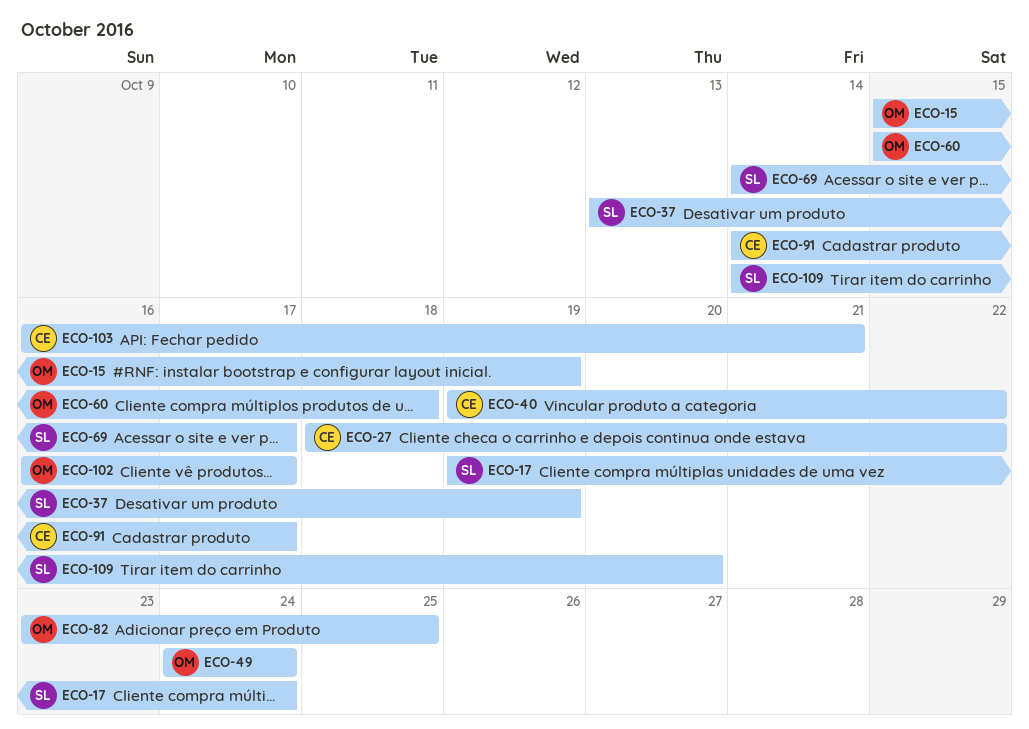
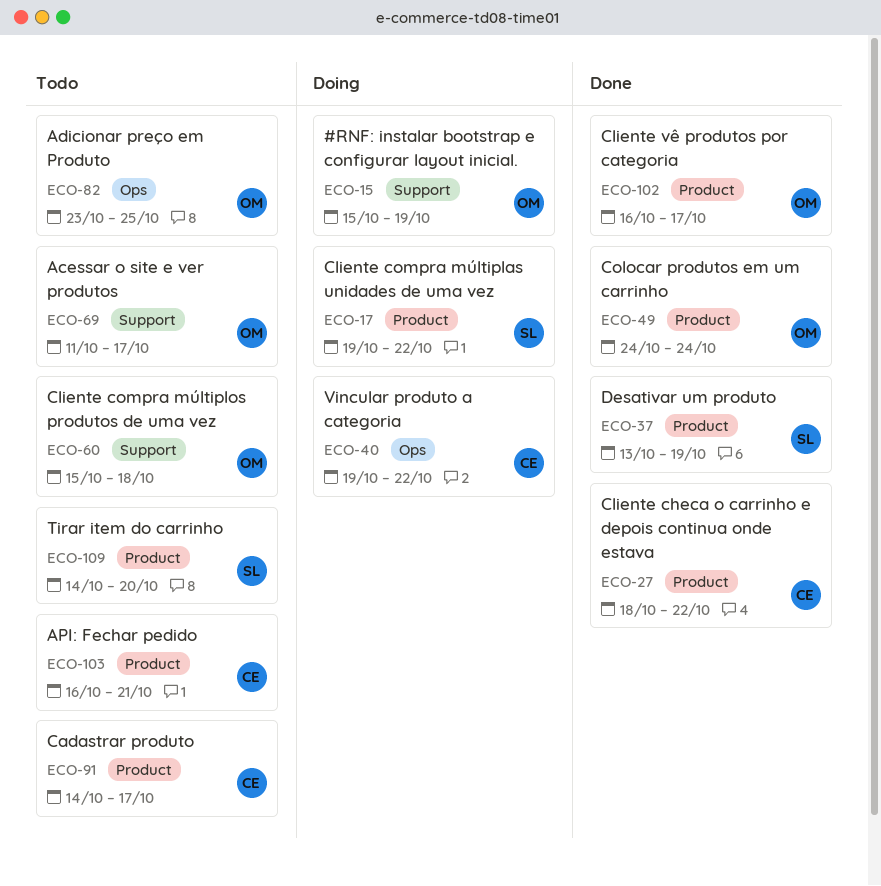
ECO-17, due: Oct 24 -> Oct 22
ECO-69, owner: SL -> OM
ECO-69, start: Oct 14 -> Oct 11

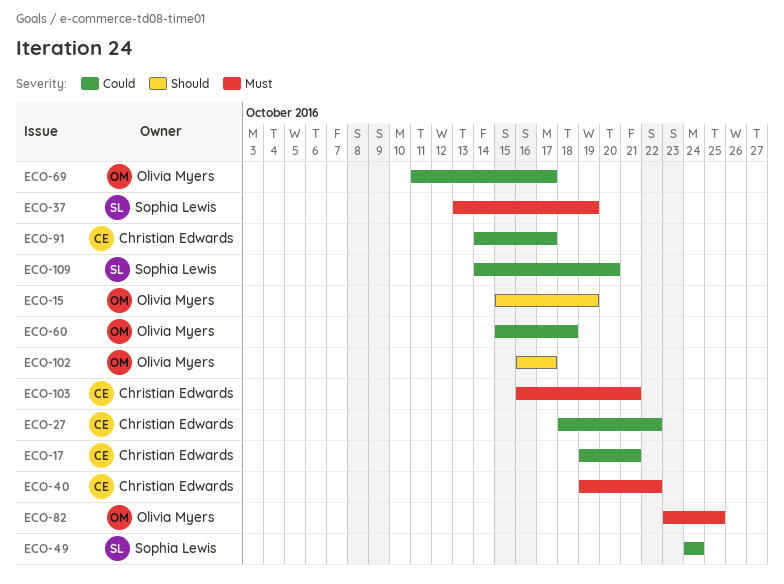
ECO-17, owner: Sophia Lewis -> Christian Edwards
ECO-17, due: Oct 22 -> Oct 21
ECO-49, owner: Olivia Myers -> Sophia Lewis

